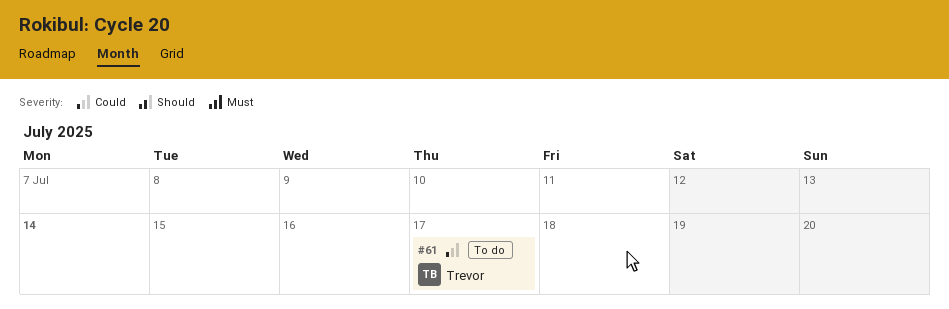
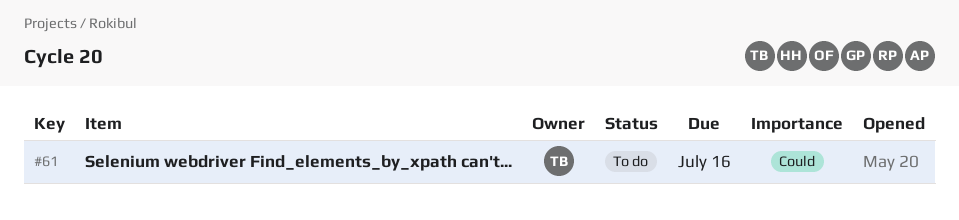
#61, due: Jul 17 -> Jul 16

